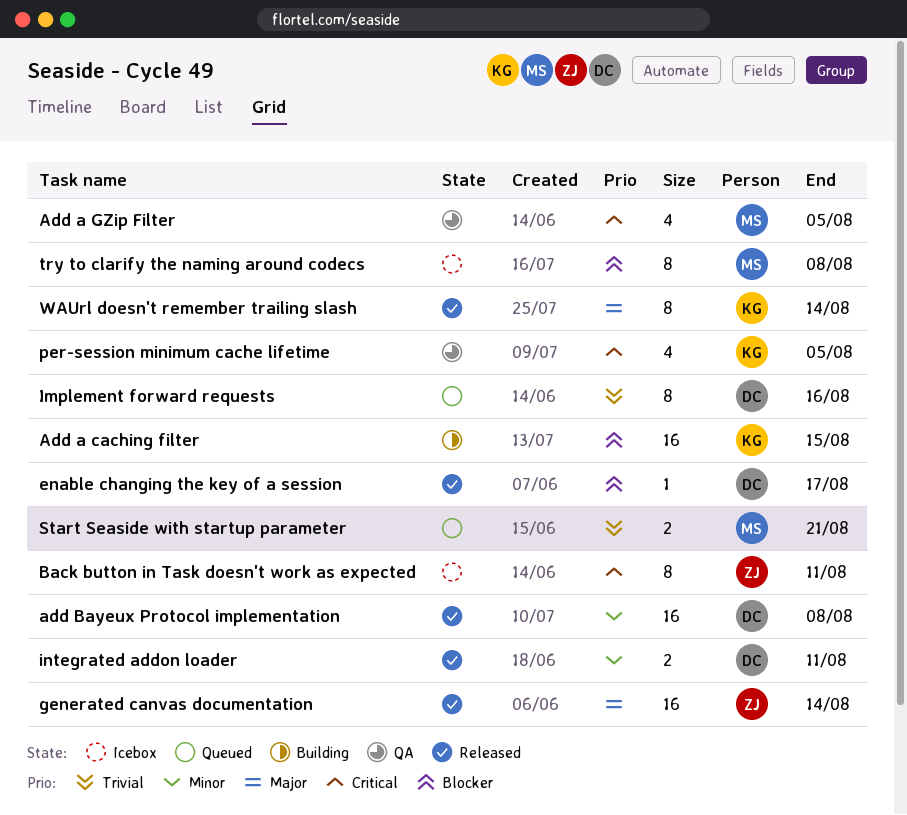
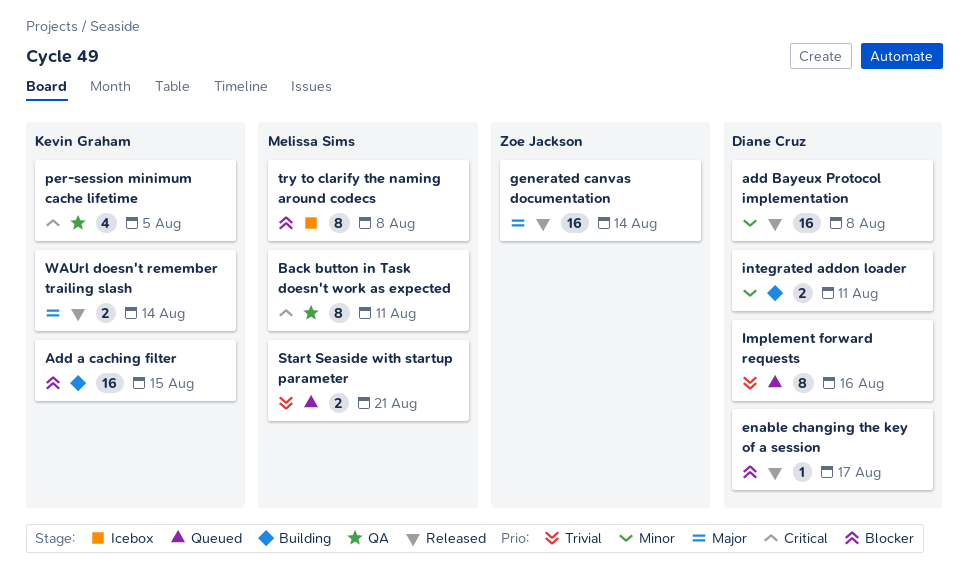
Add a GZip Filter: present -> none
Back button in Task doesn't work as expected, status: Icebox -> QA
Back button in Task doesn't work as expected, owner: Zoe Jackson -> Melissa Sims
integrated addon loader, status: Released -> Building
WAUrl doesn't remember trailing slash, estimate: 8 -> 2

